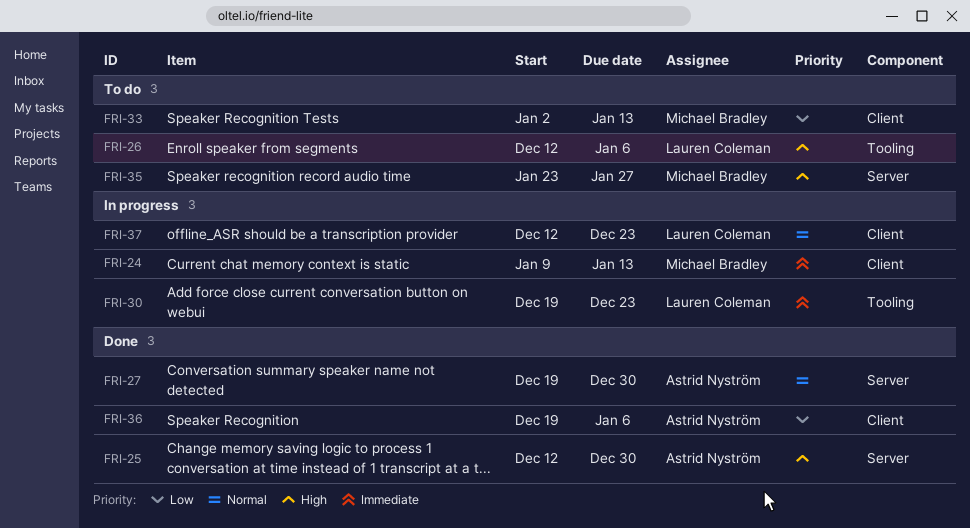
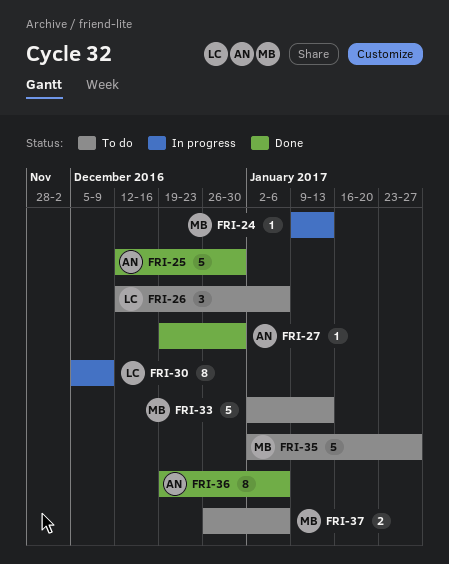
FRI-30, start: Dec 19 -> Dec 5
FRI-30, due: Dec 23 -> Dec 9
FRI-35, start: Jan 23 -> Jan 2
FRI-37, status: In progress -> To do
FRI-37, owner: Lauren Coleman -> Michael Bradley
FRI-37, start: Dec 12 -> Dec 26
FRI-37, due: Dec 23 -> Jan 6

